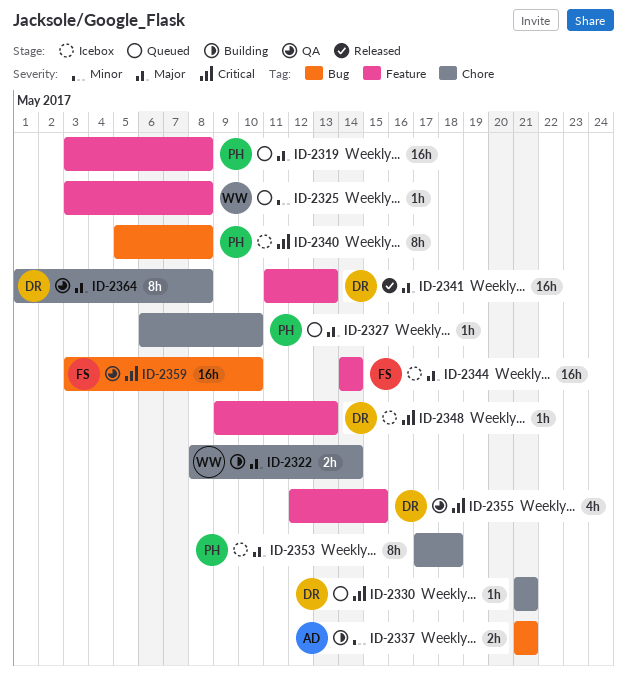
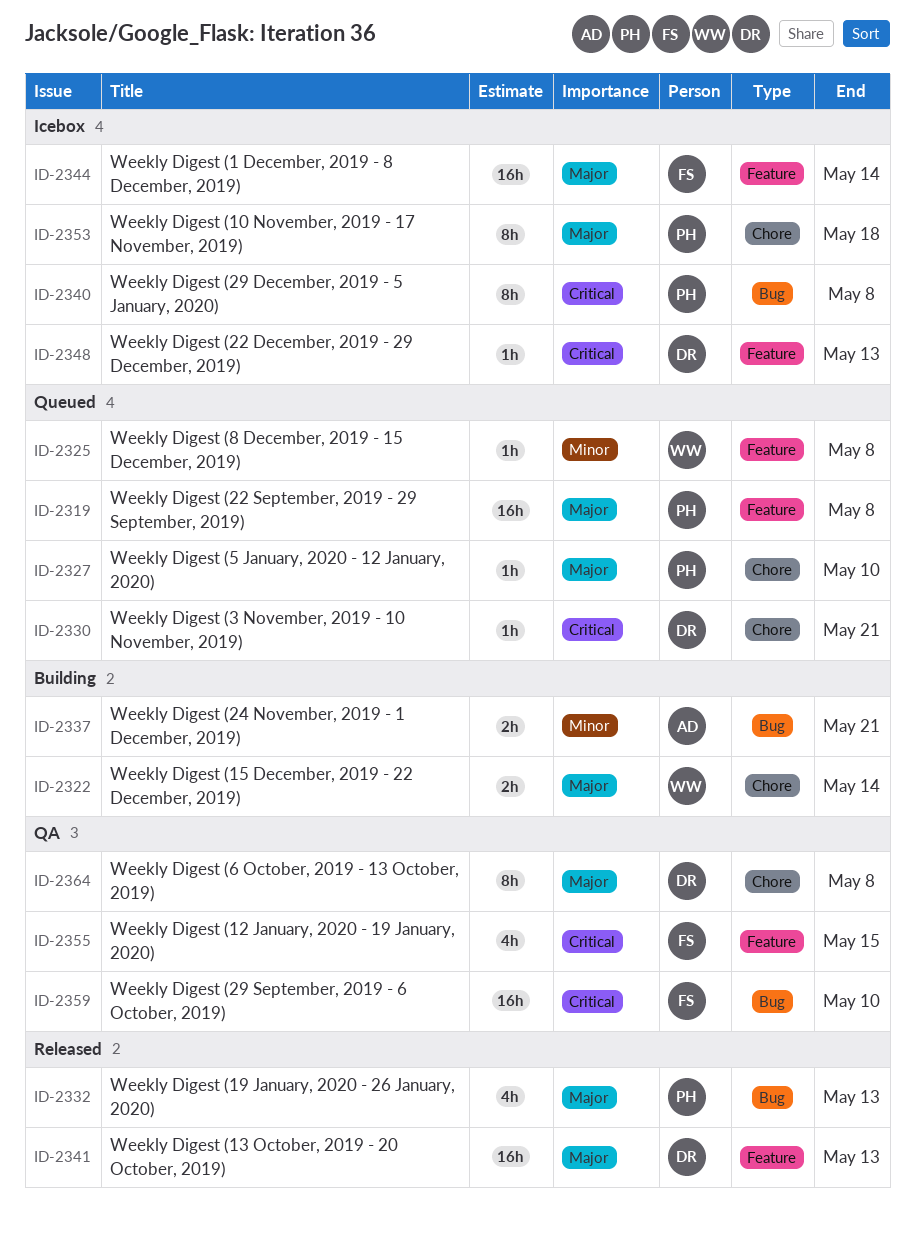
ID-2332: none -> present
ID-2355, owner: DR -> FS

